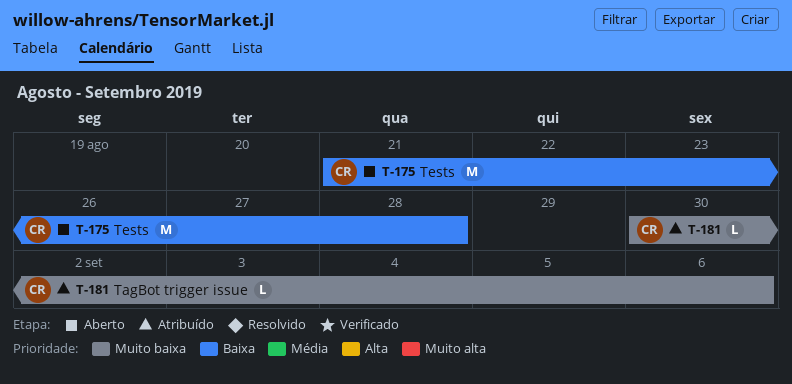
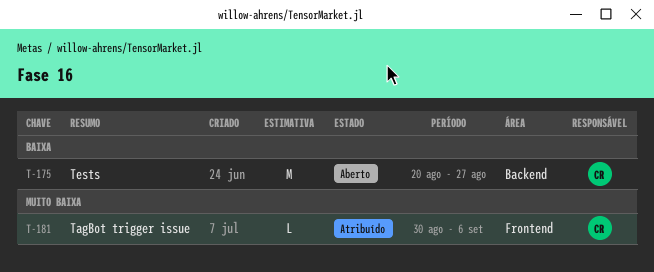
T-175, start: Aug 21 -> Aug 20
T-175, due: Aug 28 -> Aug 27

